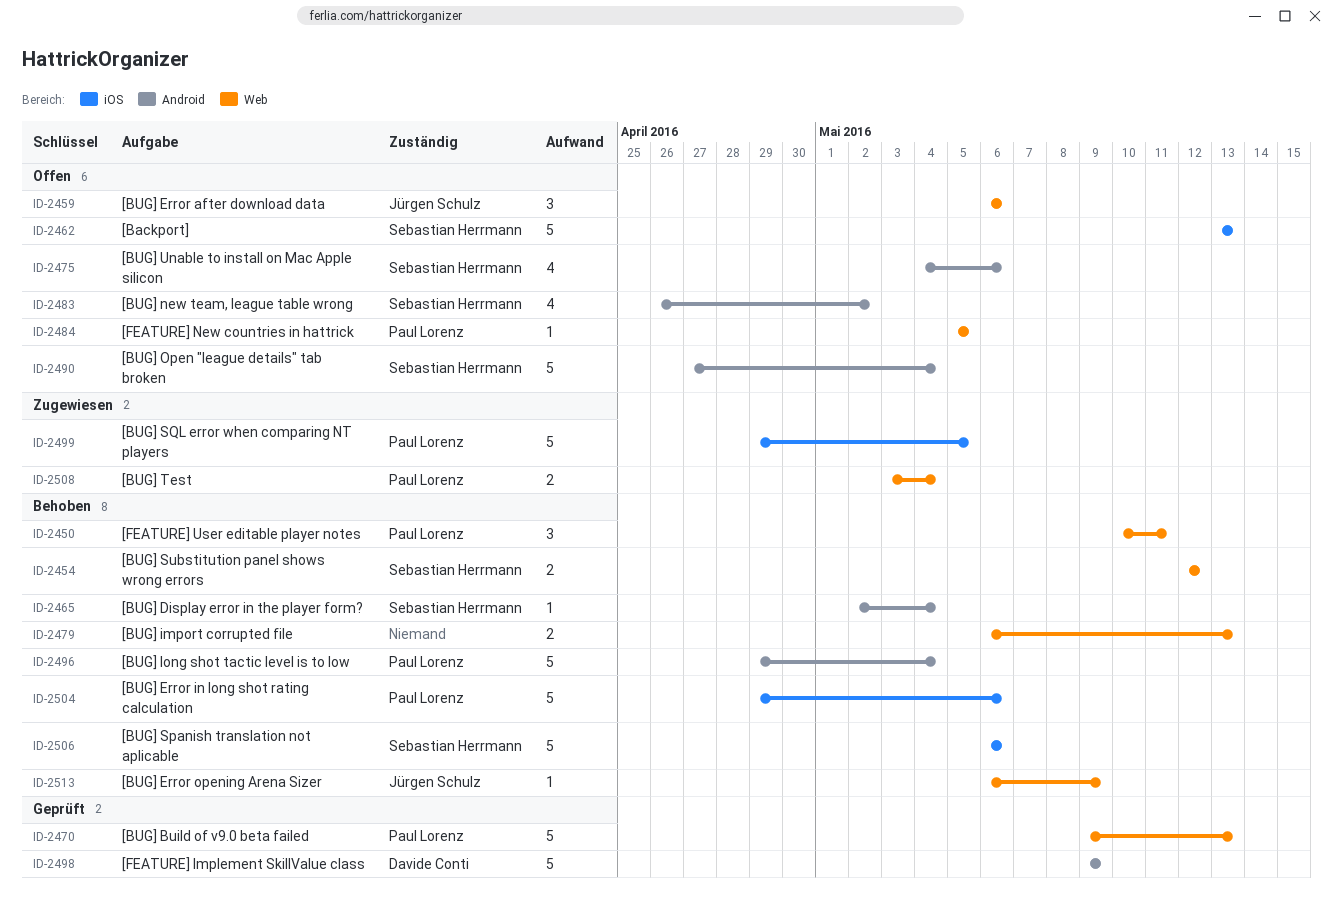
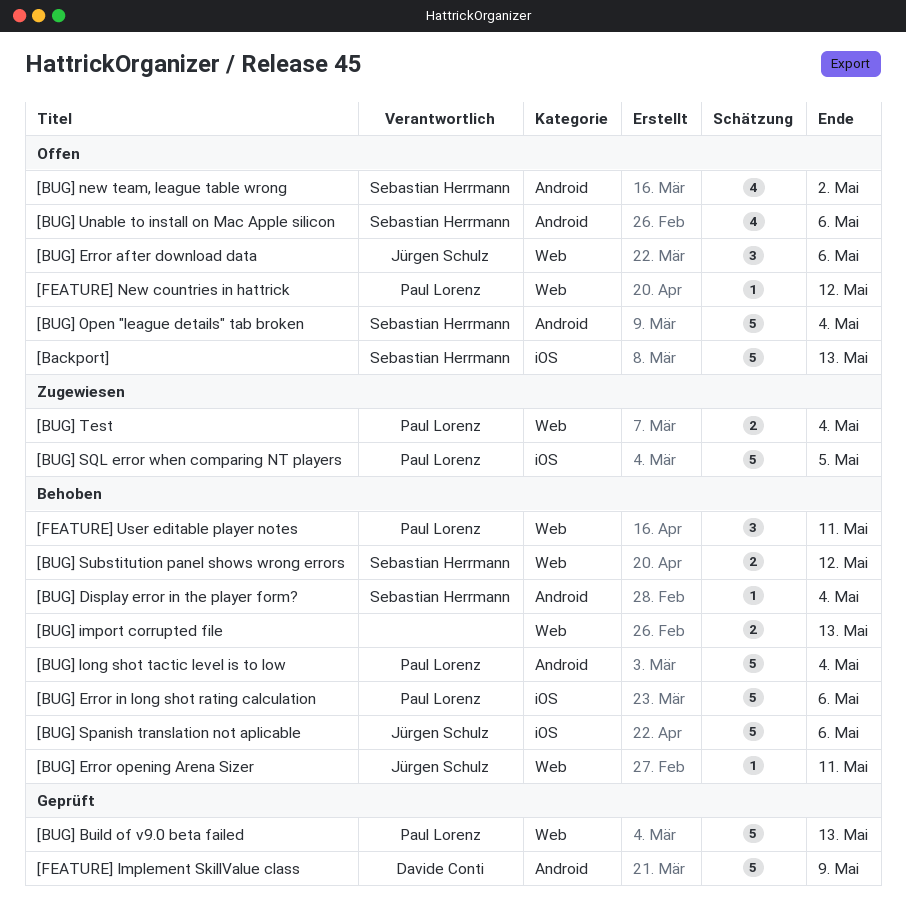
[BUG] Error opening Arena Sizer, due: May 9 -> May 11
[BUG] Spanish translation not aplicable, owner: Sebastian Herrmann -> Jürgen Schulz
[FEATURE] New countries in hattrick, due: May 5 -> May 12

